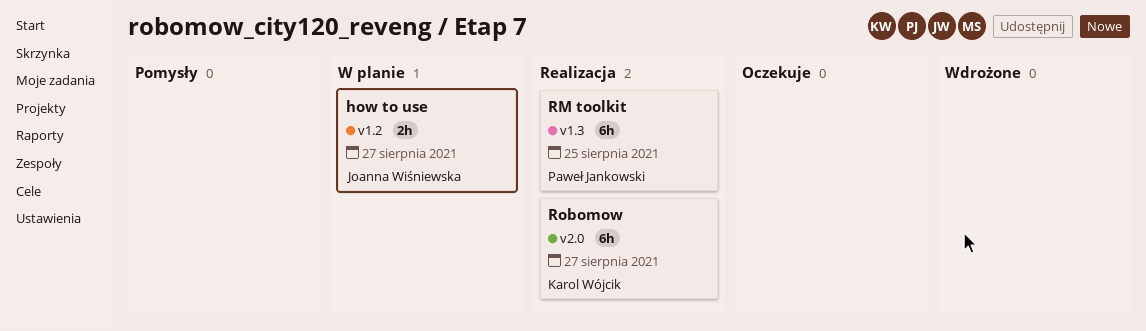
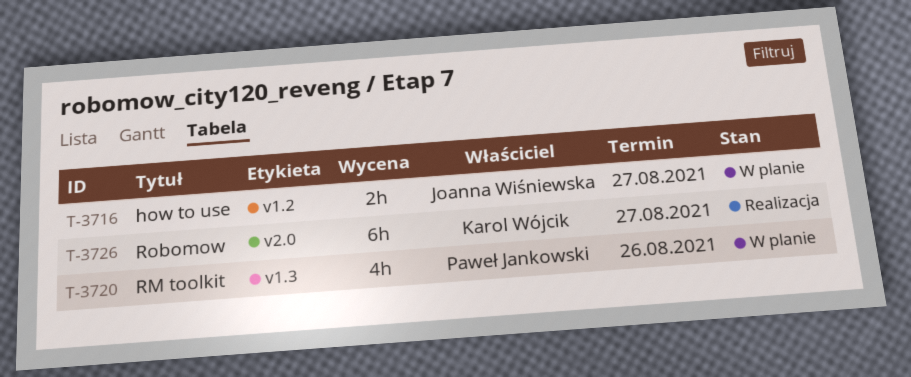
RM toolkit, status: Realizacja -> W planie
RM toolkit, estimate: 6h -> 4h
RM toolkit, due: Aug 25 -> Aug 26

